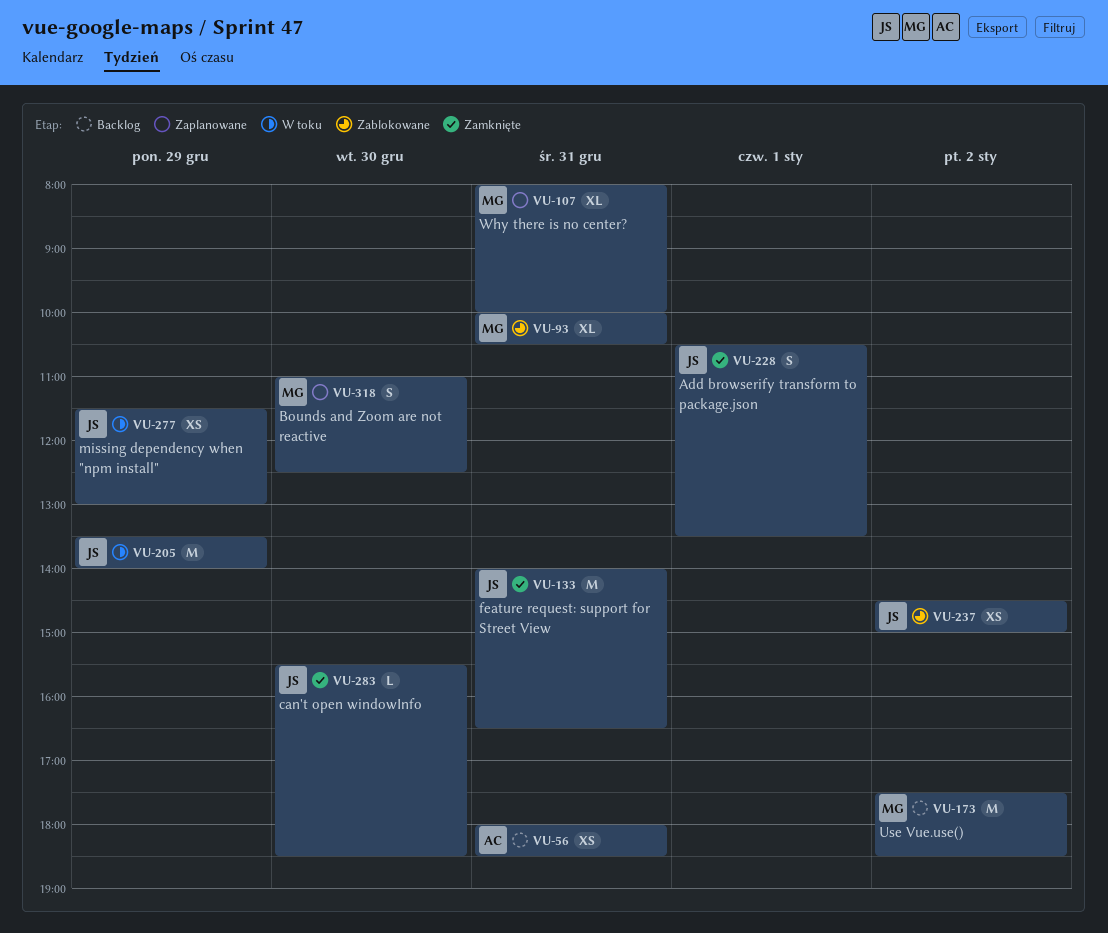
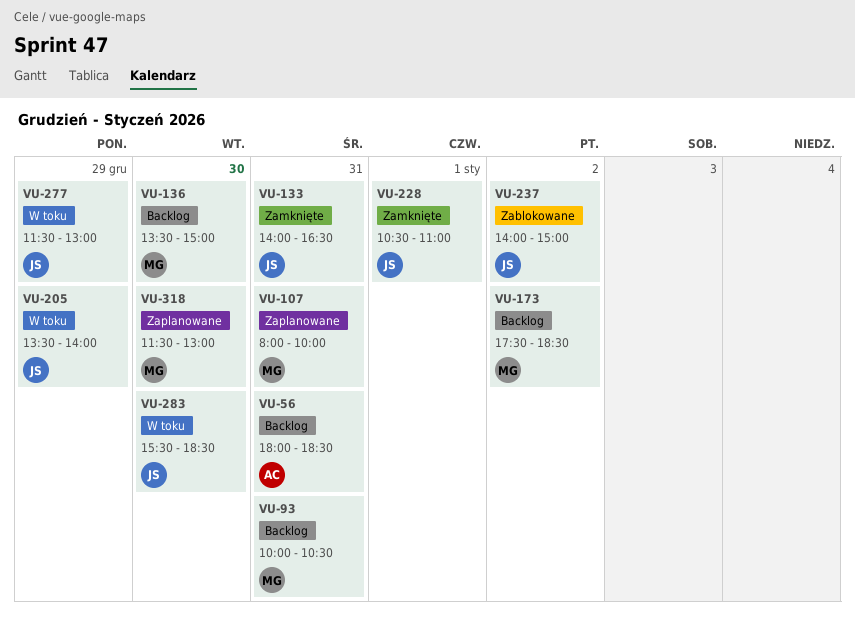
VU-93, status: Zablokowane -> Backlog
VU-136: none -> present
VU-228, ends: 13:30 -> 11:00
VU-237, begins: 14:30 -> 14:00
VU-283, status: Zamknięte -> W toku
VU-318, begins: 11:00 -> 11:30
VU-318, ends: 12:30 -> 13:00

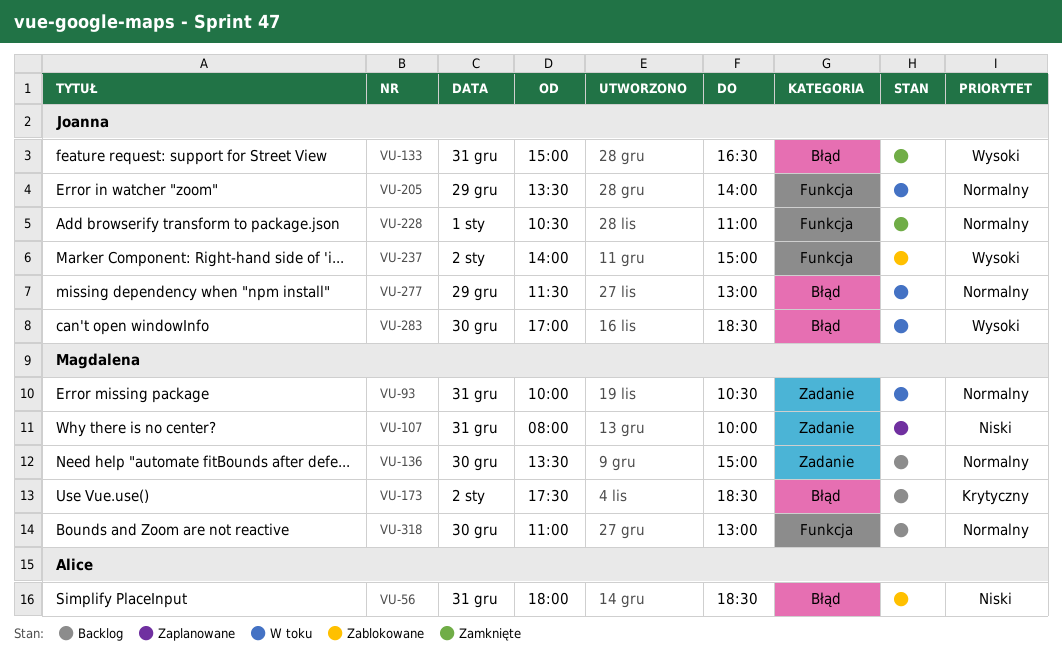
VU-56, status: Backlog -> Zablokowane
VU-93, status: Backlog -> W toku
VU-133, begins: 14:00 -> 15:00
VU-283, begins: 15:30 -> 17:00
VU-318, status: Zaplanowane -> Backlog
VU-318, begins: 11:30 -> 11:00

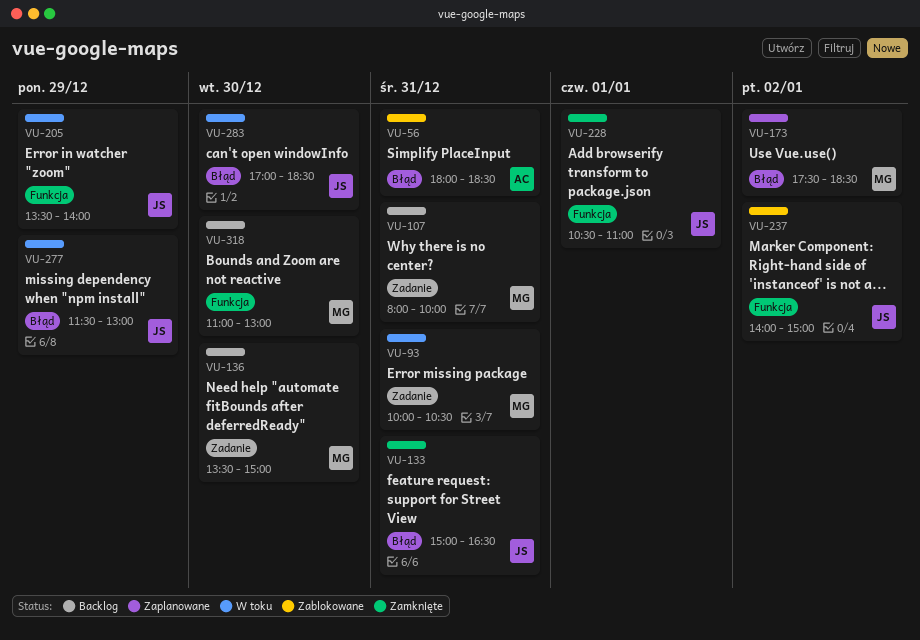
VU-107, status: Zaplanowane -> Backlog
VU-173, status: Backlog -> Zaplanowane

